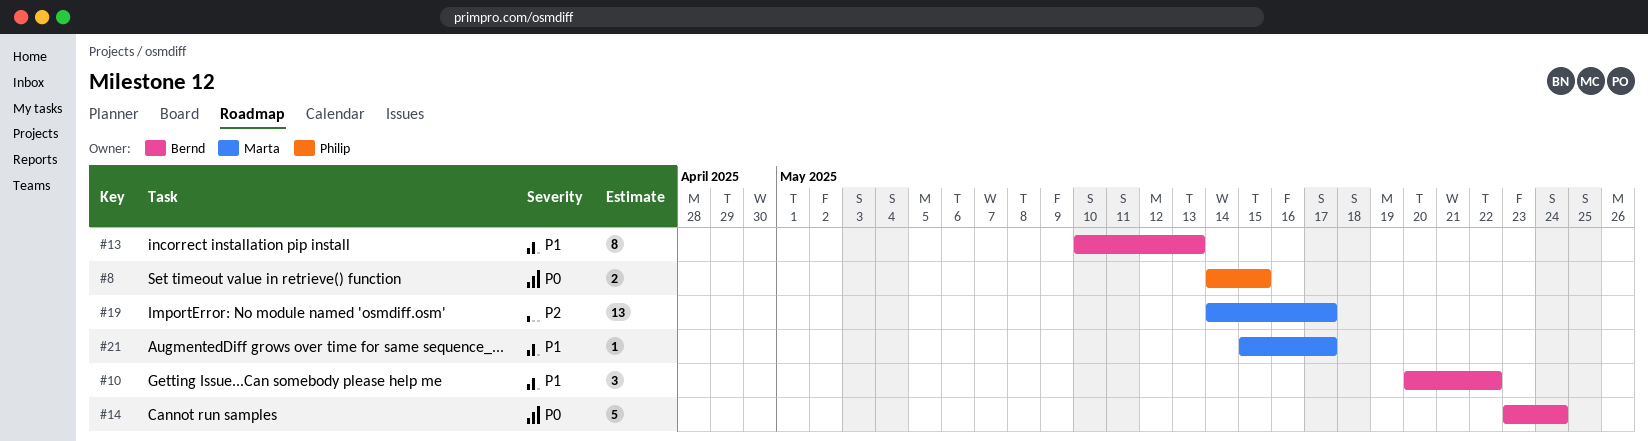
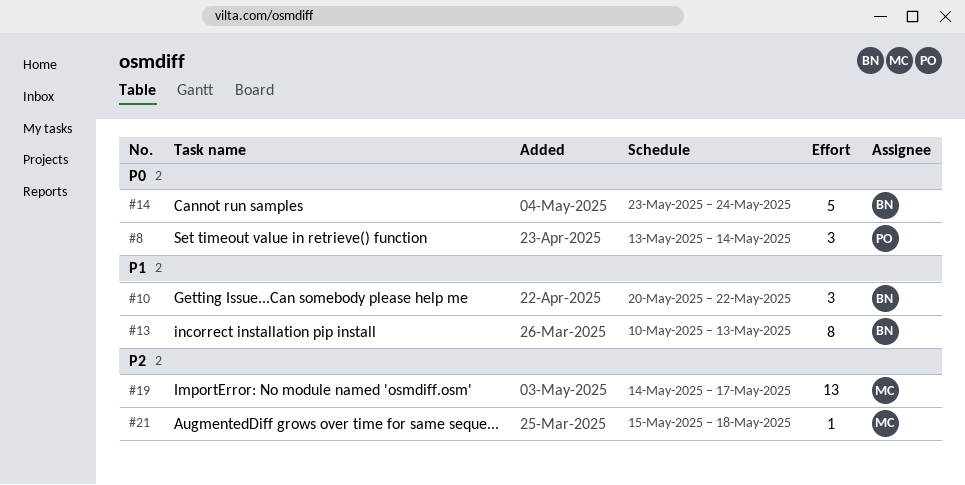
#8, estimate: 2 -> 3
#8, start: May 14 -> May 13
#8, due: May 15 -> May 14
#21, priority: P1 -> P2
#21, due: May 17 -> May 18

